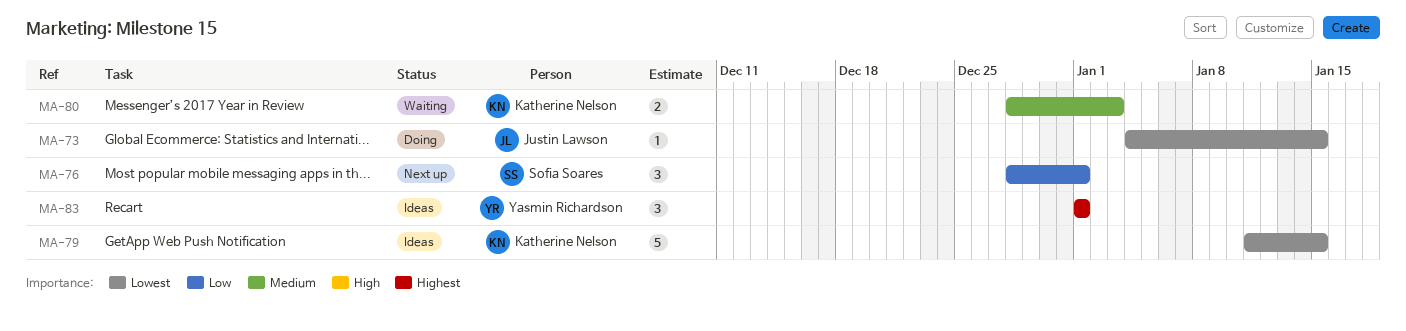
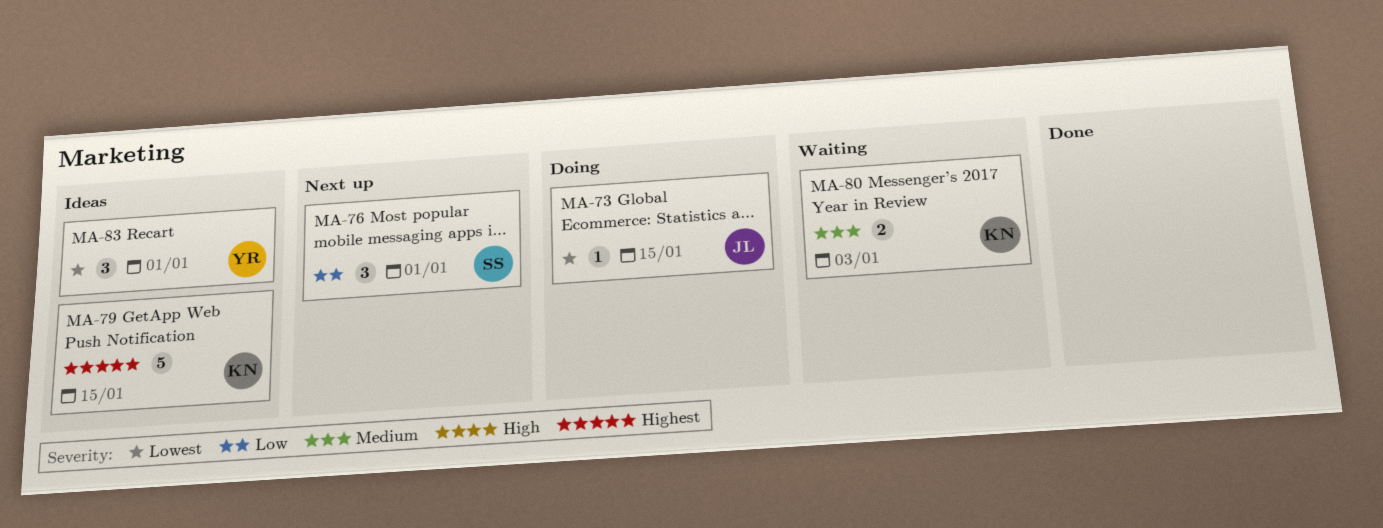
MA-79, priority: Lowest -> Highest
MA-83, priority: Highest -> Lowest

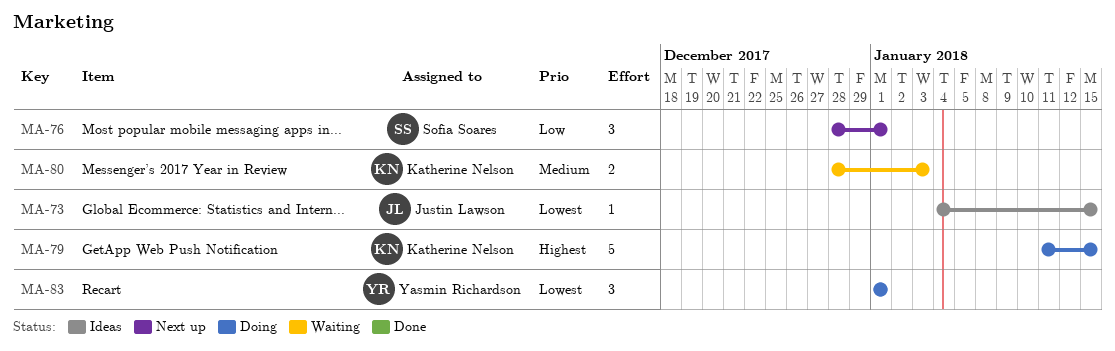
MA-73, status: Doing -> Ideas
MA-79, status: Ideas -> Doing
MA-83, status: Ideas -> Doing

